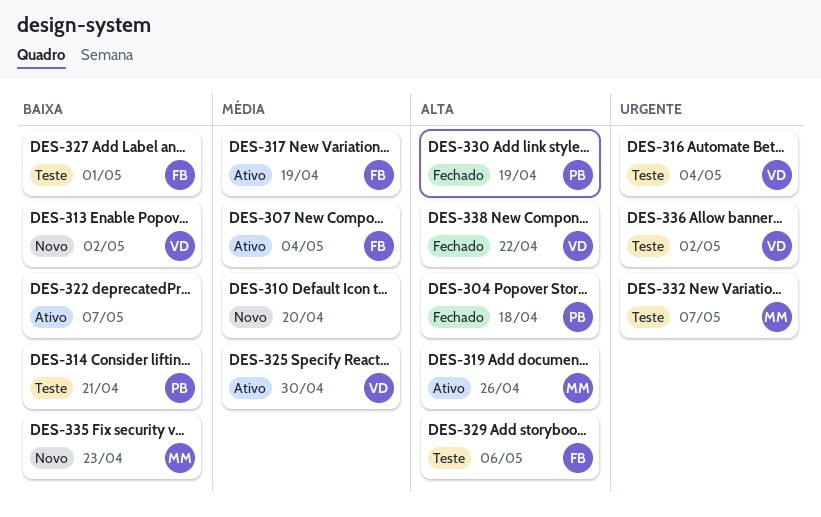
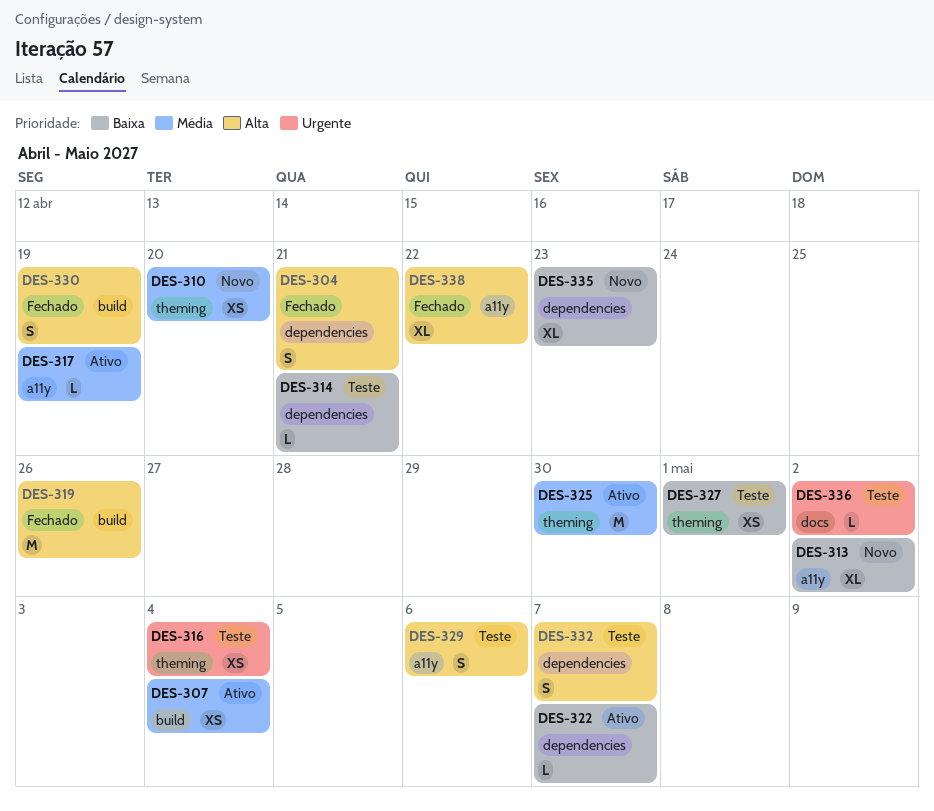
DES-304, due: Apr 18 -> Apr 21
DES-319, status: Ativo -> Fechado
DES-332, priority: Urgente -> Alta

